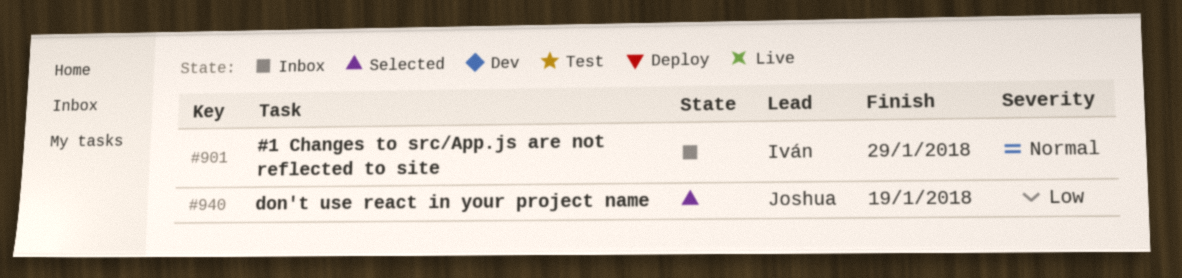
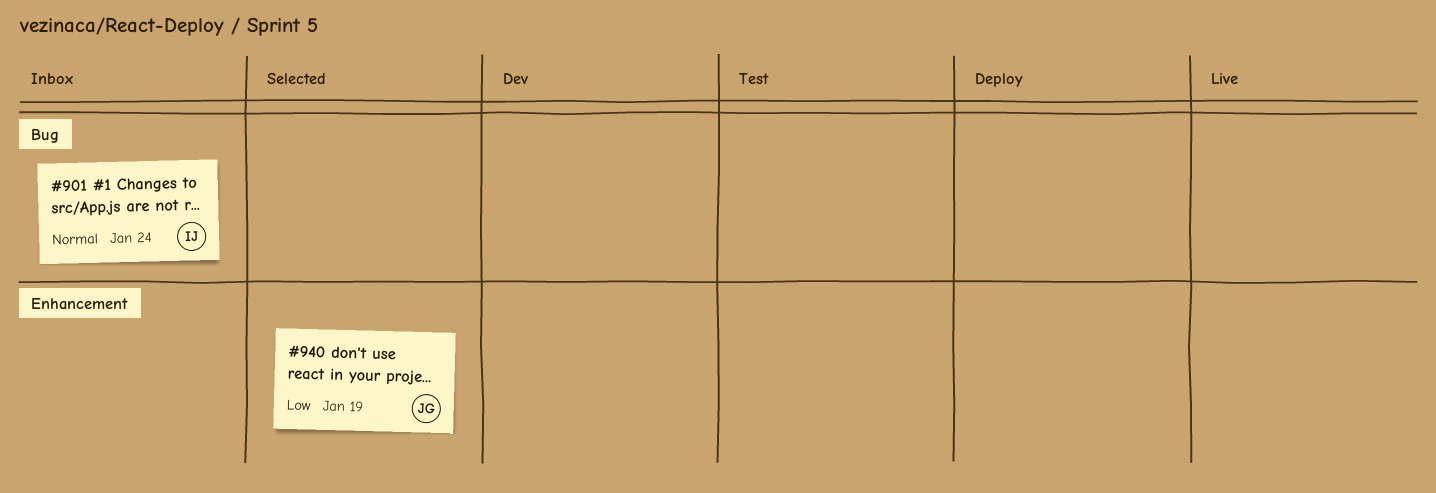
#901, due: Jan 29 -> Jan 24

